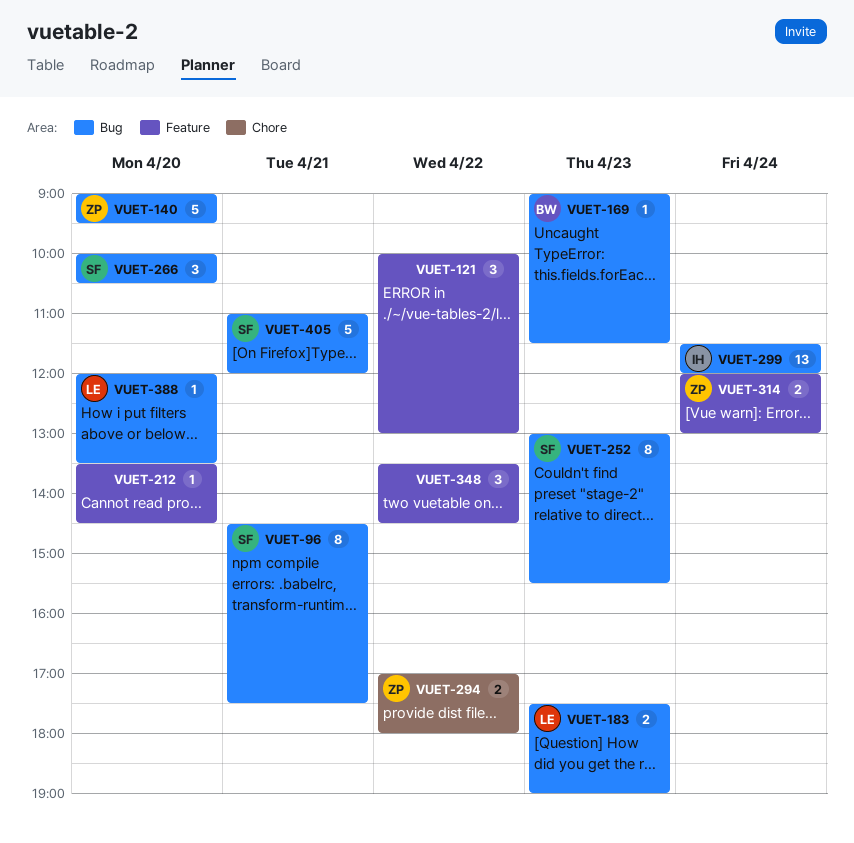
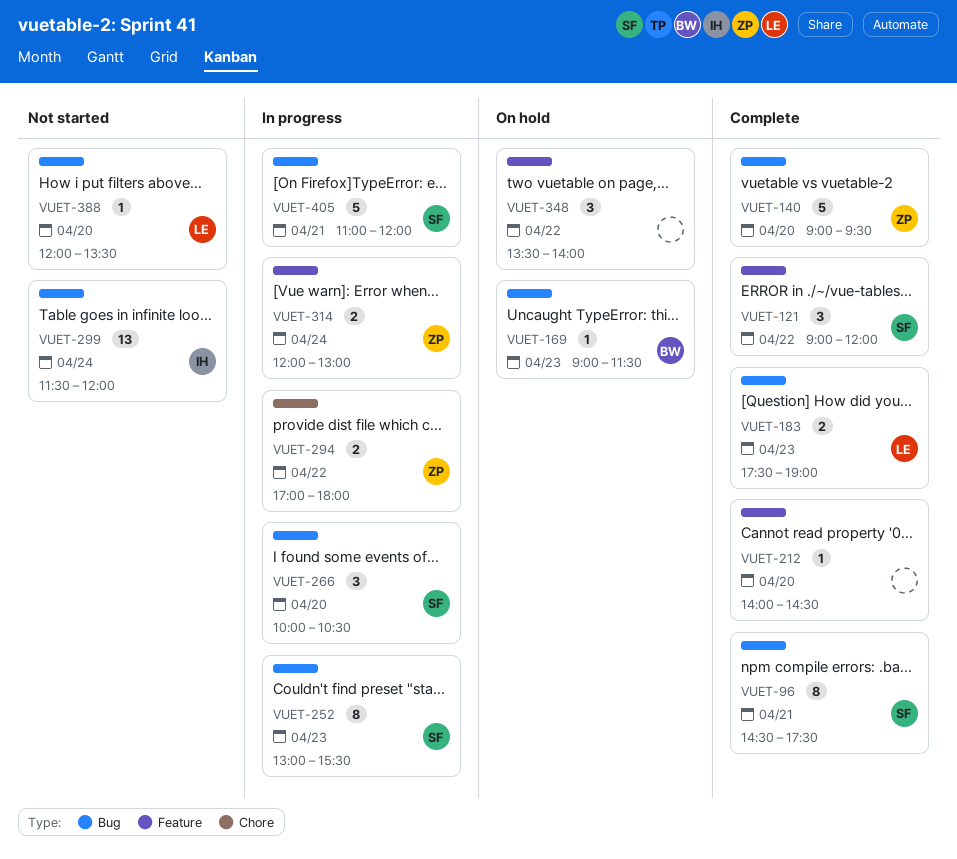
VUET-121, owner: none -> SF
VUET-121, begins: 10:00 -> 09:00
VUET-121, ends: 13:00 -> 12:00
VUET-212, begins: 13:30 -> 14:00
VUET-348, ends: 14:30 -> 14:00

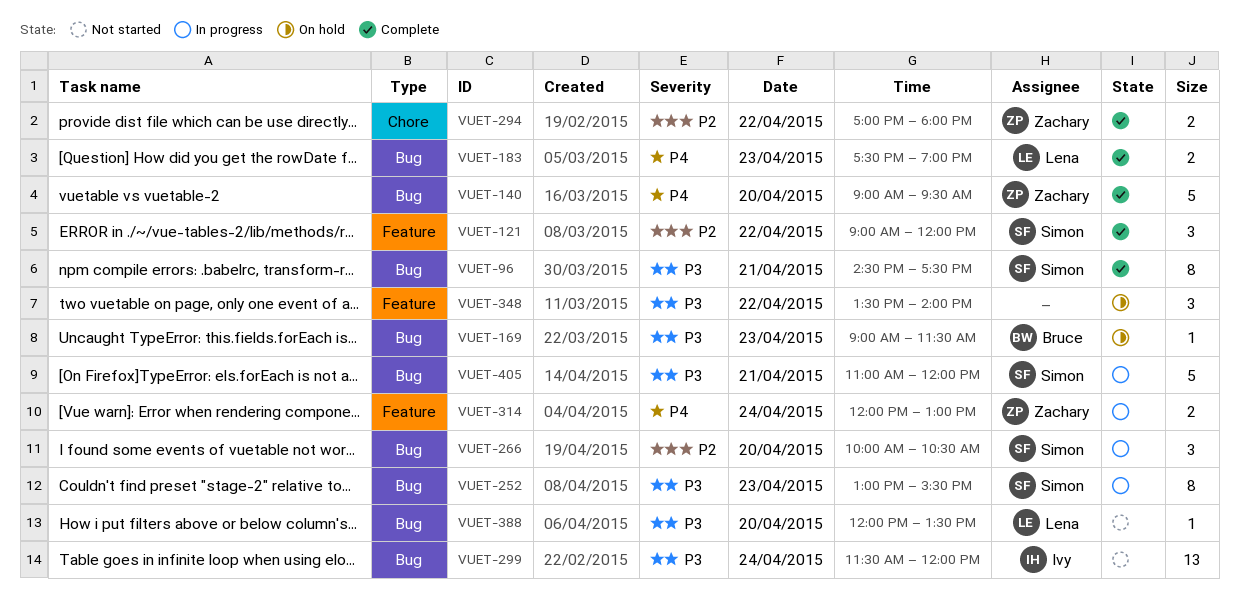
VUET-212: present -> none
VUET-294, status: In progress -> Complete

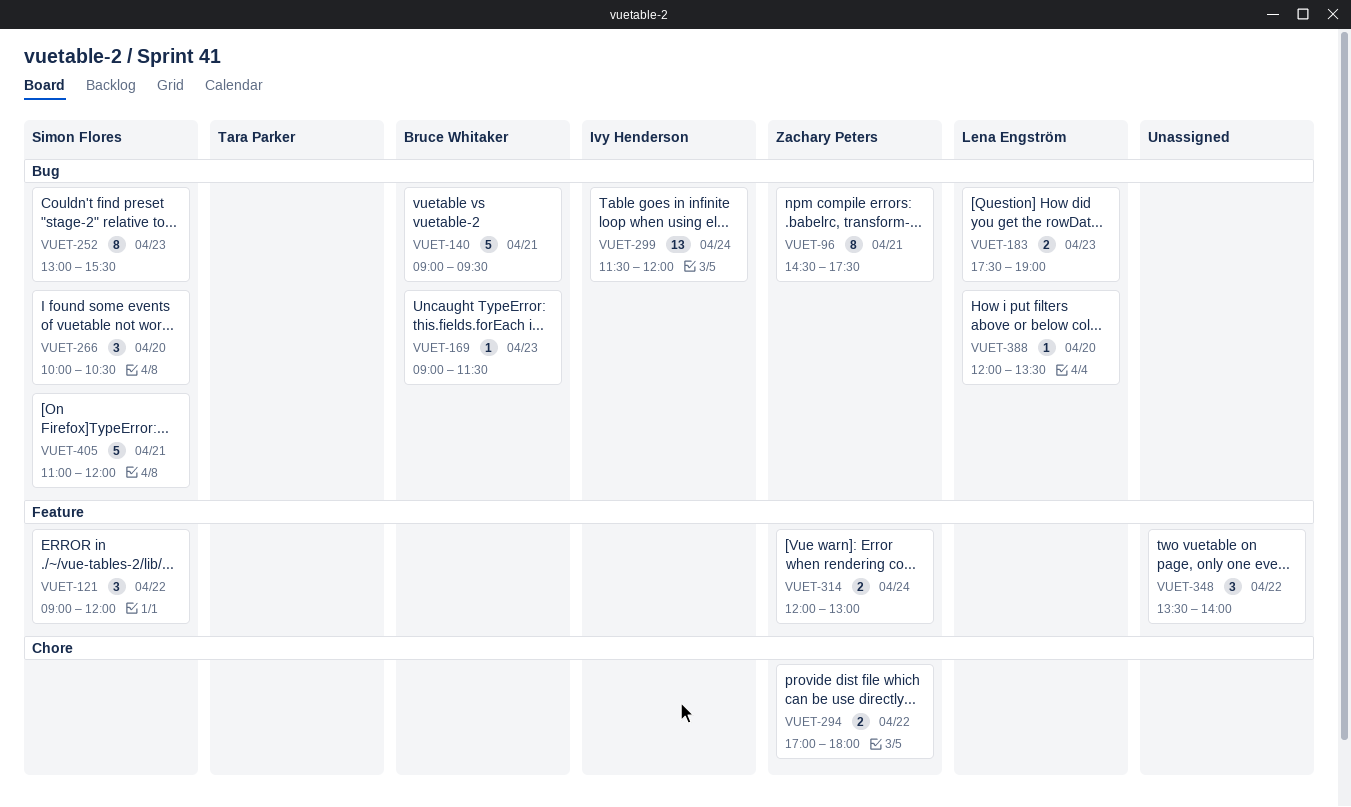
VUET-96, owner: Simon Flores -> Zachary Peters
VUET-140, owner: Zachary Peters -> Bruce Whitaker
VUET-140, day: Apr 20 -> Apr 21

